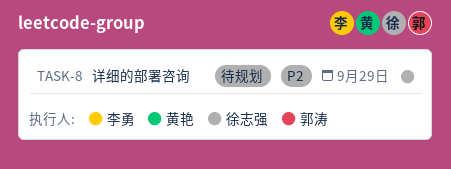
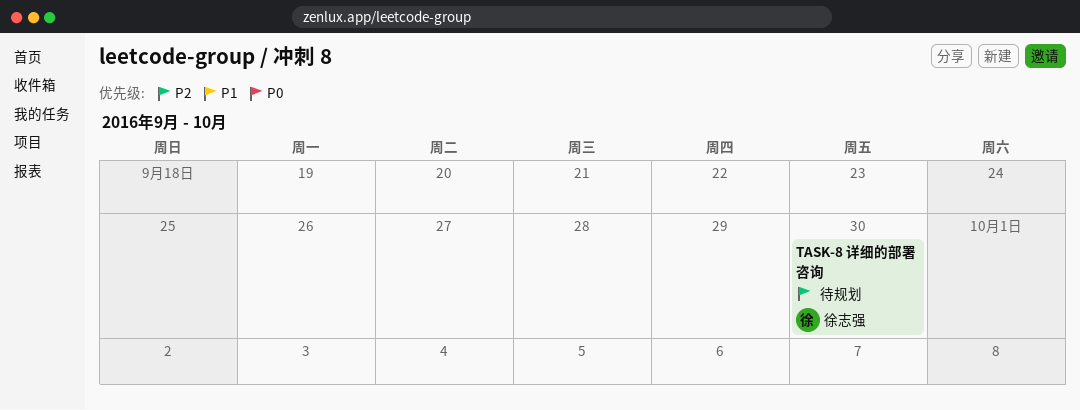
TASK-8, due: Sep 29 -> Sep 30

